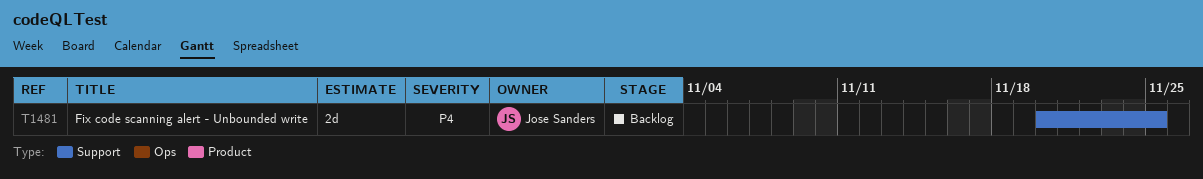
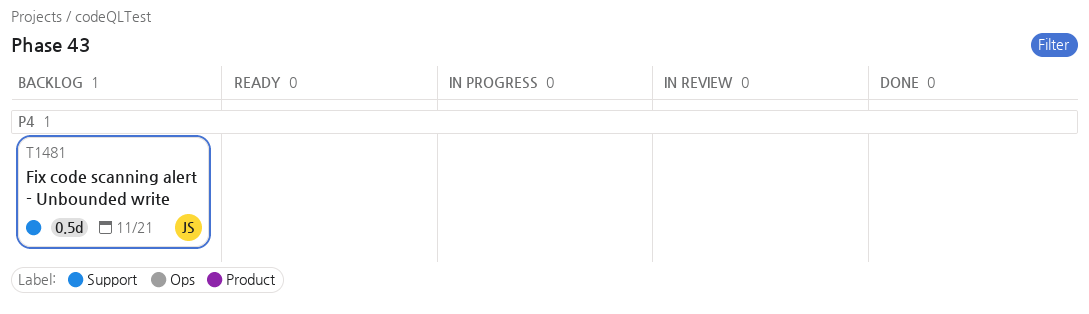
T1481, estimate: 2d -> 0.5d
T1481, due: Nov 25 -> Nov 21

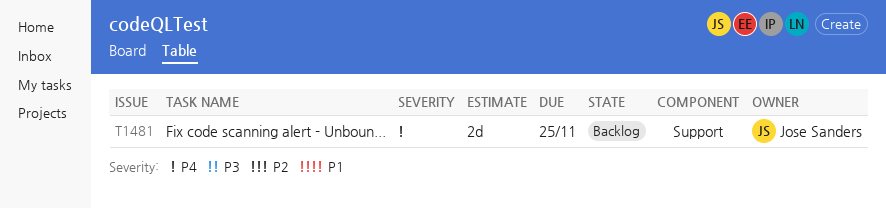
T1481, estimate: 0.5d -> 2d
T1481, due: Nov 21 -> Nov 25

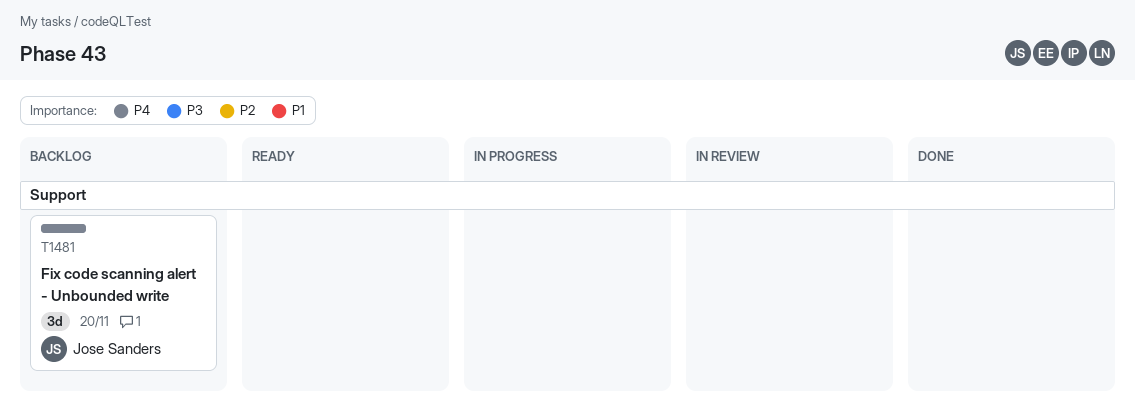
T1481, estimate: 2d -> 3d
T1481, due: Nov 25 -> Nov 20

